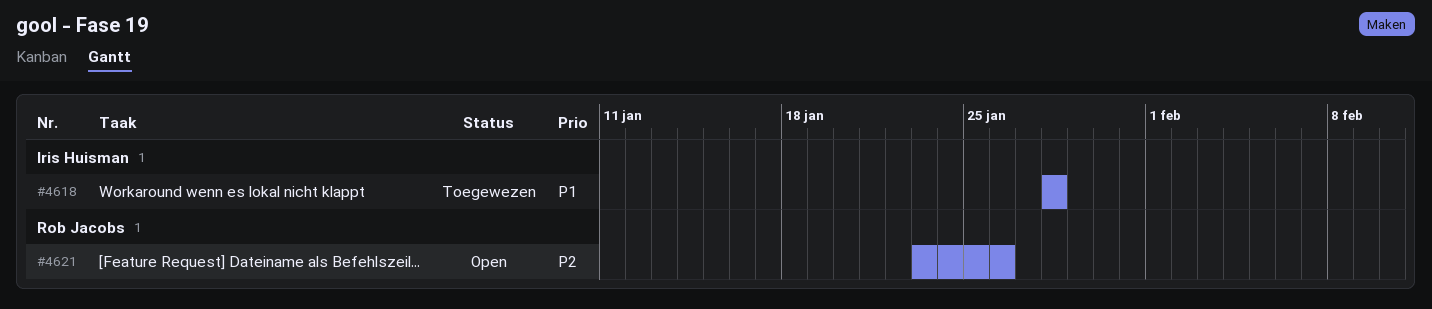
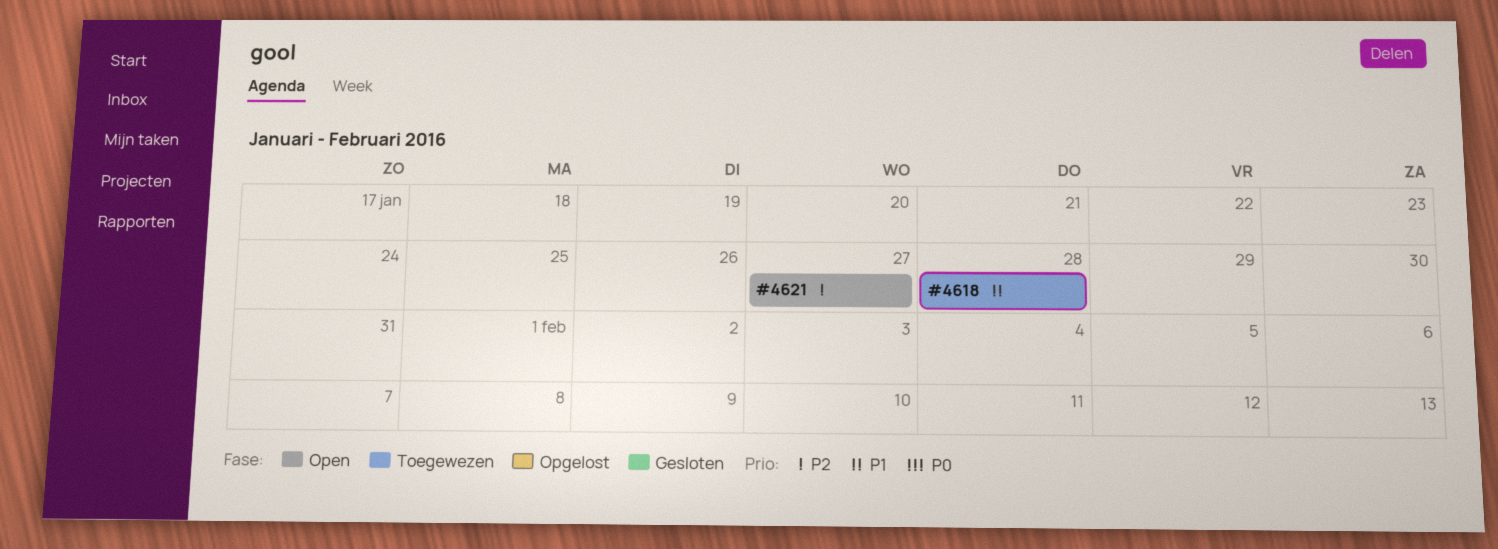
#4621, due: Jan 26 -> Jan 27

